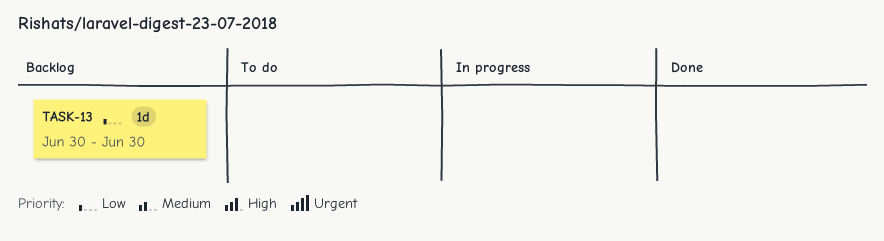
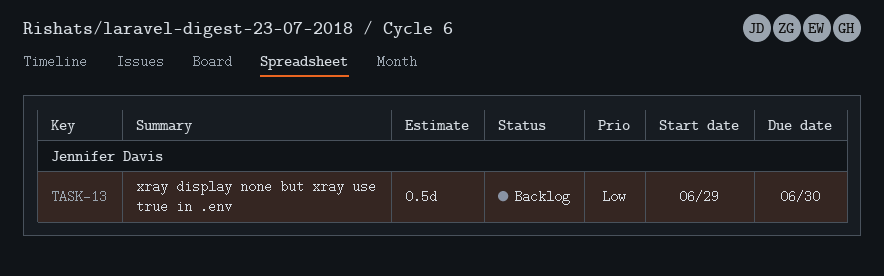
TASK-13, estimate: 1d -> 0.5d
TASK-13, start: Jun 30 -> Jun 29

